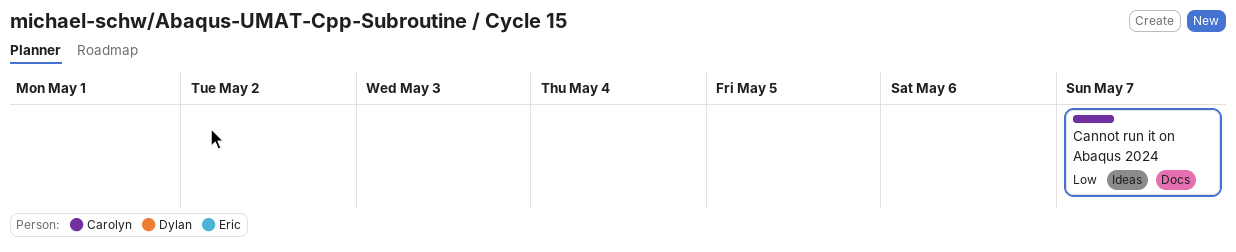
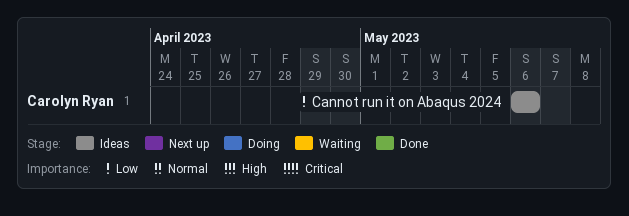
Cannot run it on Abaqus 2024, due: May 7 -> May 6

